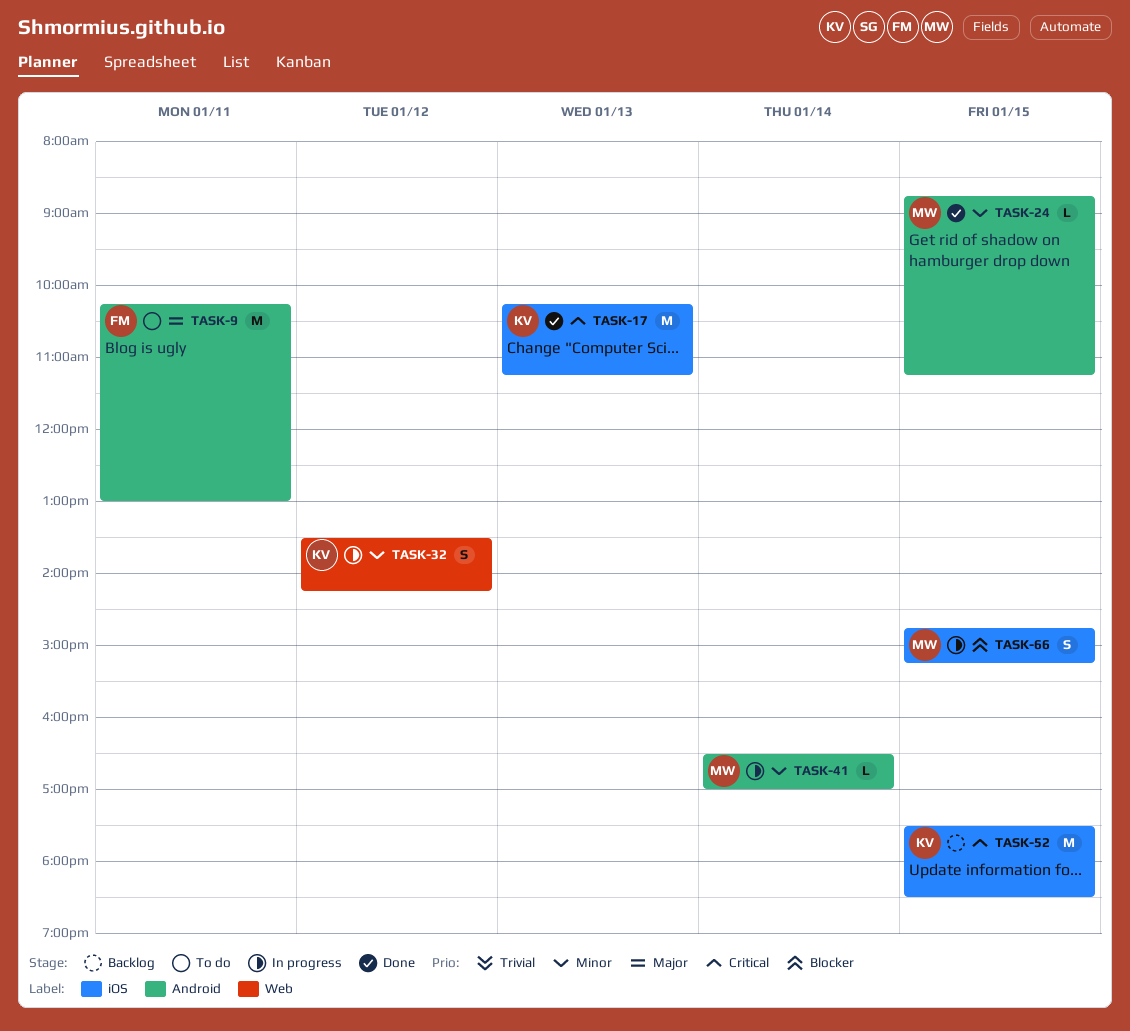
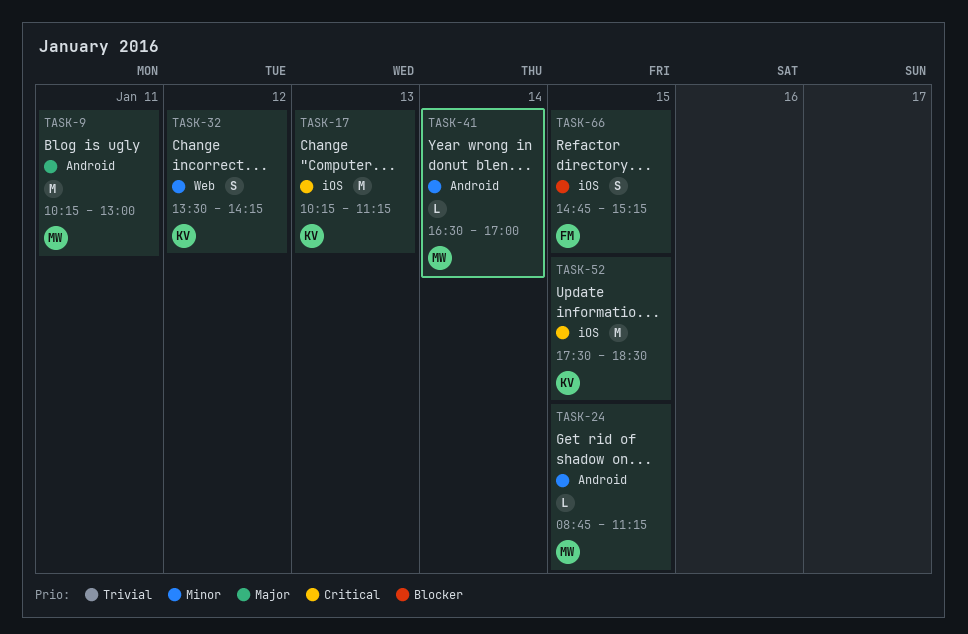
TASK-9, owner: FM -> MW
TASK-66, owner: MW -> FM

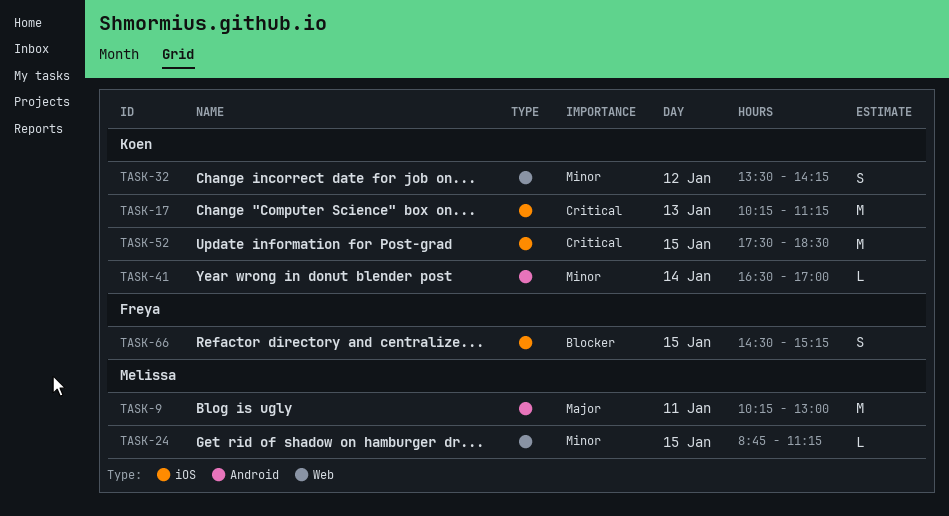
TASK-24, label: Android -> Web
TASK-41, owner: Melissa -> Koen
TASK-66, begins: 14:45 -> 14:30

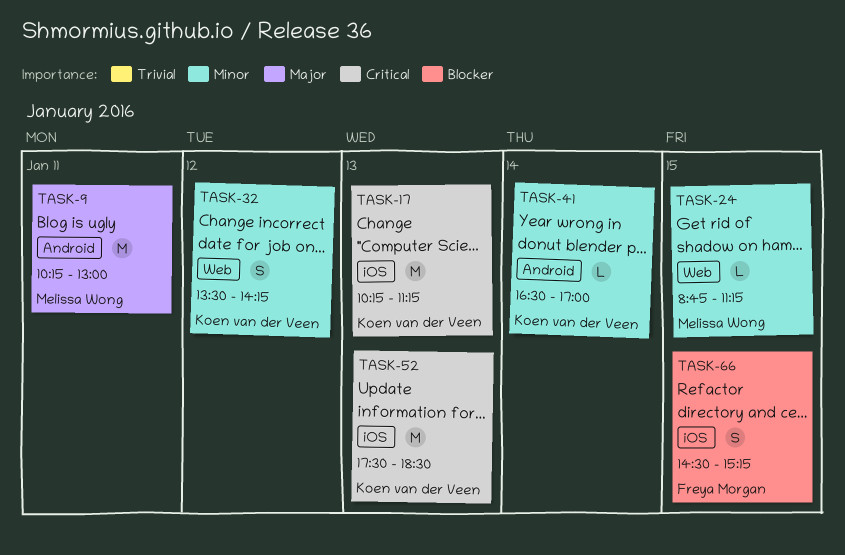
TASK-52, day: Jan 15 -> Jan 13

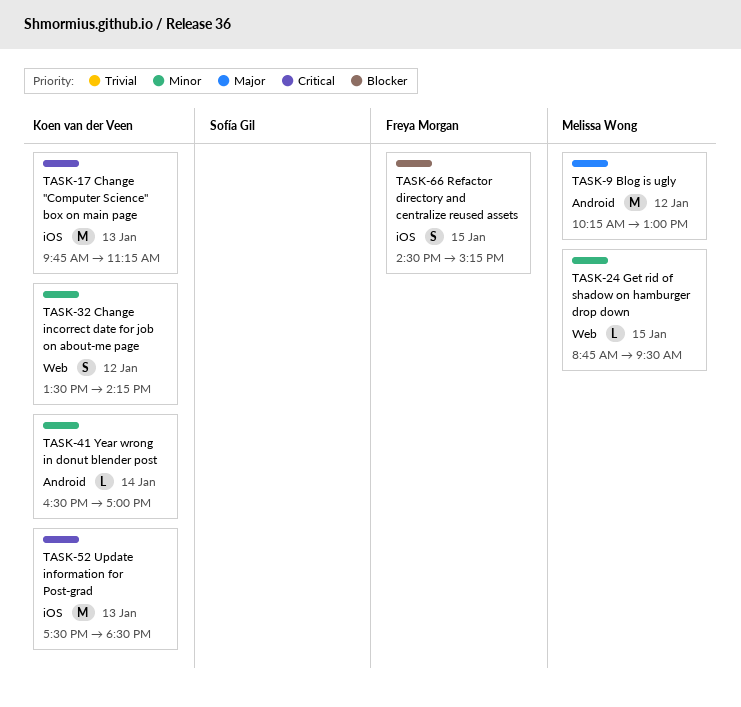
TASK-9, day: Jan 11 -> Jan 12
TASK-17, begins: 10:15 -> 09:45
TASK-24, ends: 11:15 -> 09:30

